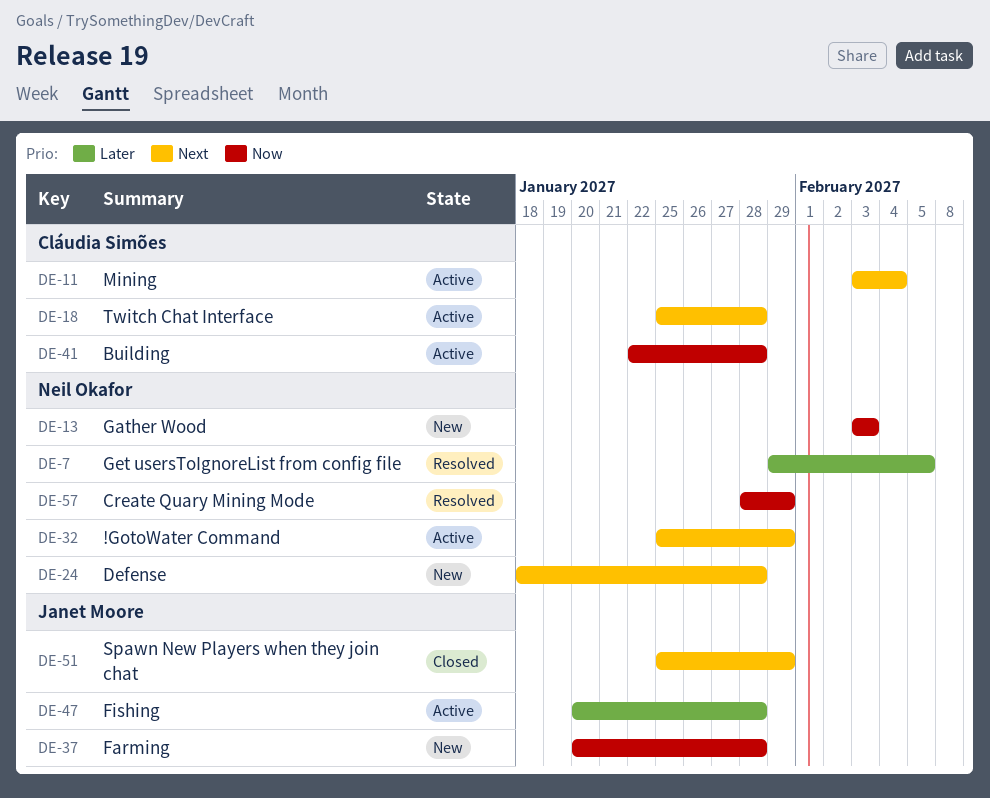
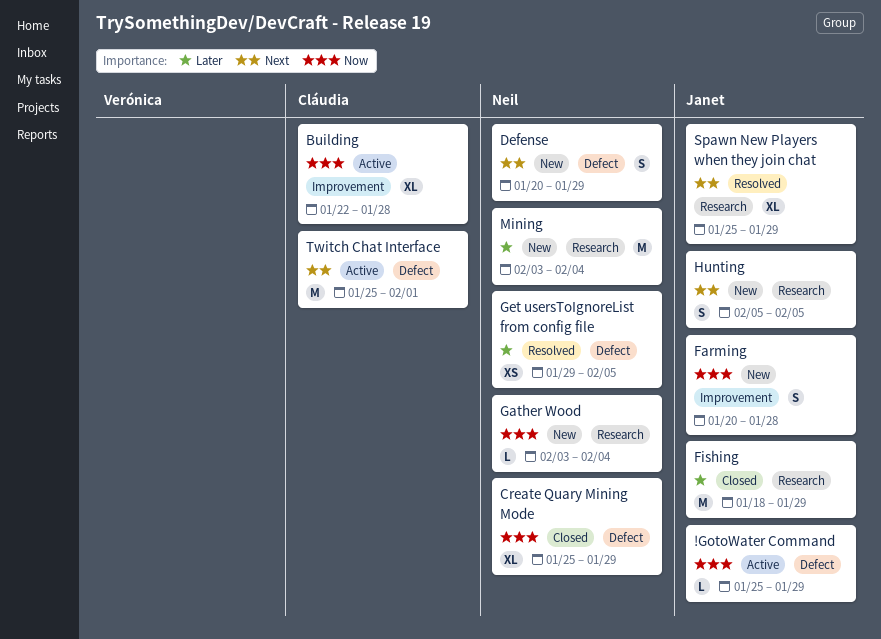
!GotoWater Command, owner: Neil Okafor -> Janet Moore
!GotoWater Command, priority: Next -> Now
Create Quary Mining Mode, status: Resolved -> Closed
Create Quary Mining Mode, start: Jan 28 -> Jan 25
Defense, start: Jan 18 -> Jan 20
Defense, due: Jan 28 -> Jan 29
Fishing, status: Active -> Closed
Fishing, start: Jan 20 -> Jan 18
Fishing, due: Jan 28 -> Jan 29
Gather Wood, due: Feb 3 -> Feb 4
Hunting: none -> present
Mining, status: Active -> New
Mining, owner: Cláudia Simões -> Neil Okafor
Mining, priority: Next -> Later
Spawn New Players when they join chat, status: Closed -> Resolved
Twitch Chat Interface, due: Jan 28 -> Feb 1

